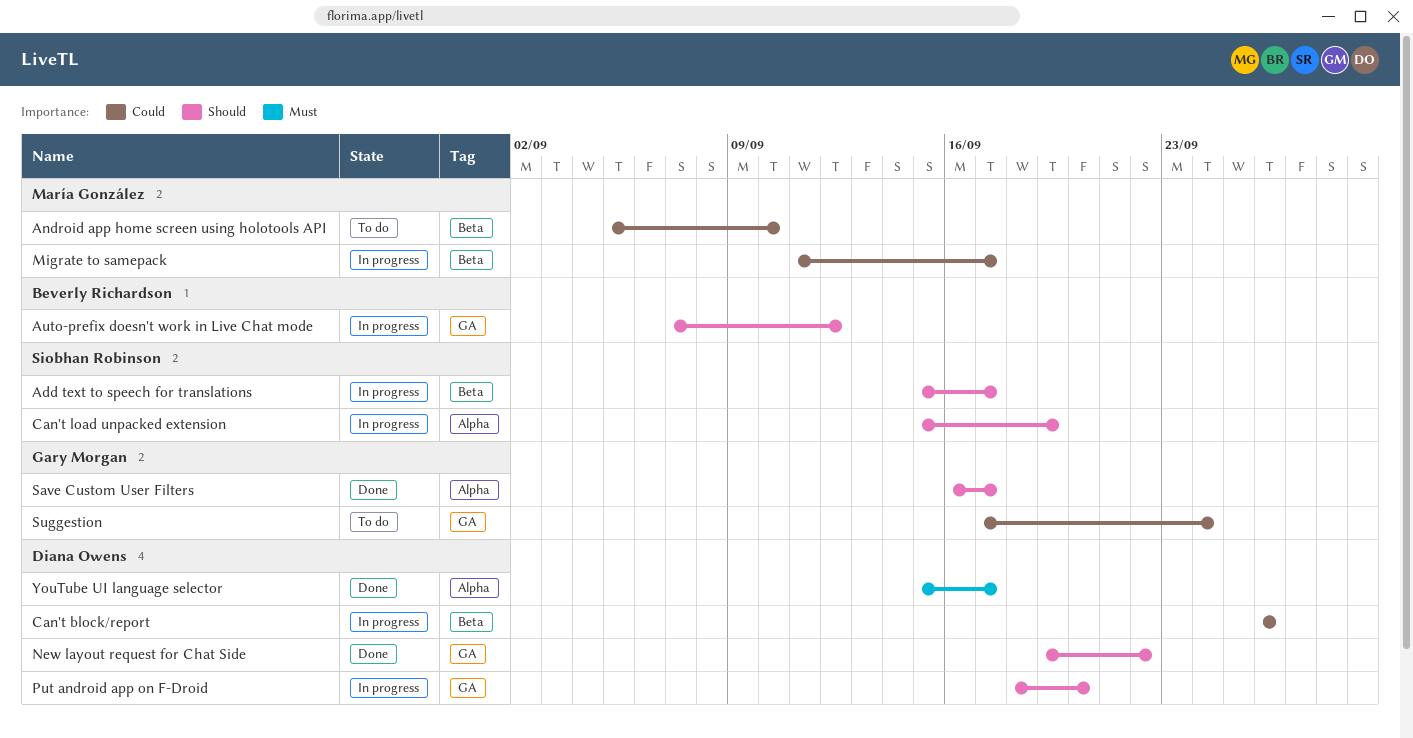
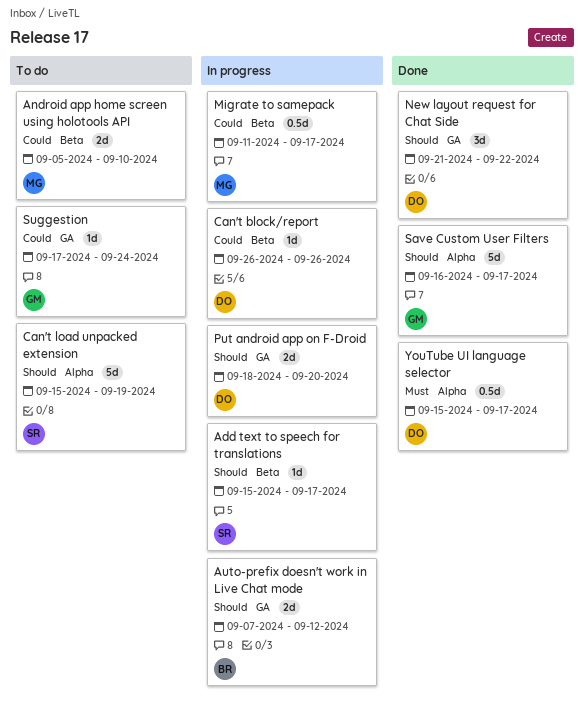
Can't load unpacked extension, status: In progress -> To do
New layout request for Chat Side, start: Sep 19 -> Sep 21

